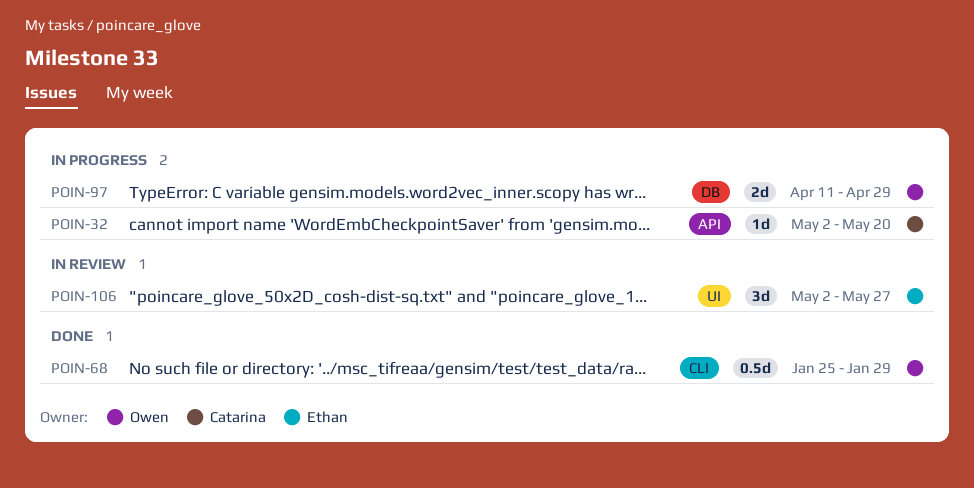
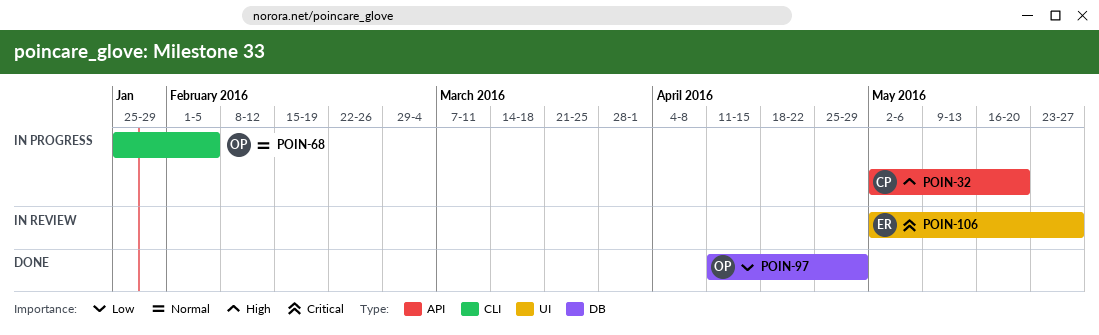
POIN-68, status: Done -> In progress
POIN-68, due: Jan 29 -> Feb 5
POIN-97, status: In progress -> Done

